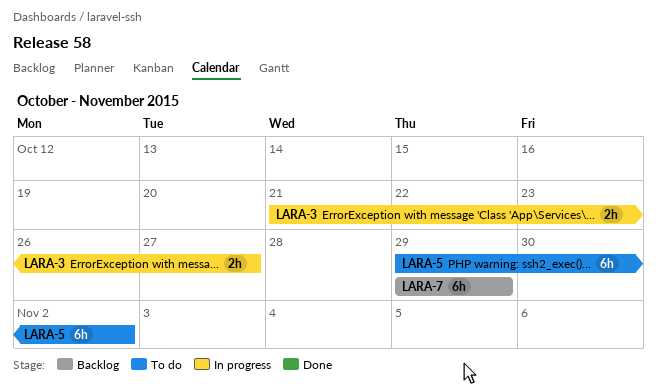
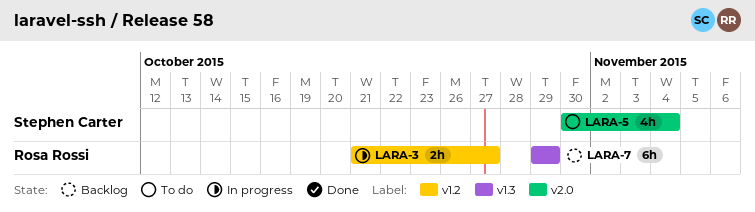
LARA-5, estimate: 6h -> 4h
LARA-5, start: Oct 29 -> Oct 30
LARA-5, due: Nov 2 -> Nov 4

